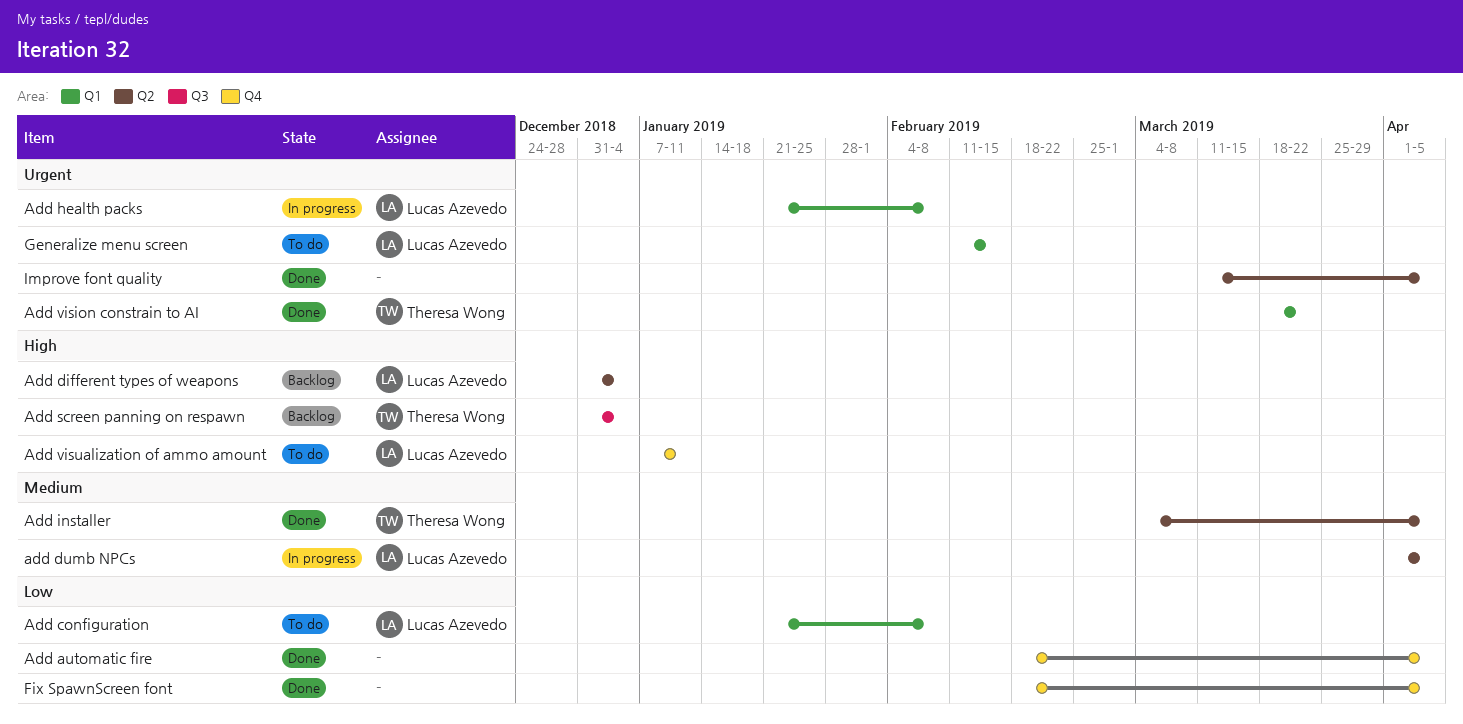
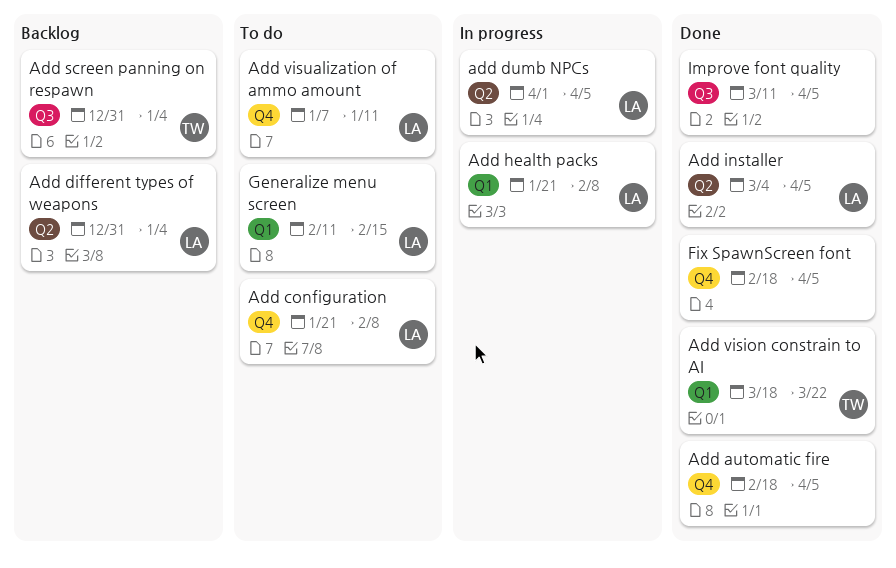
Add configuration, label: Q1 -> Q4
Add installer, owner: Theresa Wong -> Lucas Azevedo
Improve font quality, label: Q2 -> Q3

